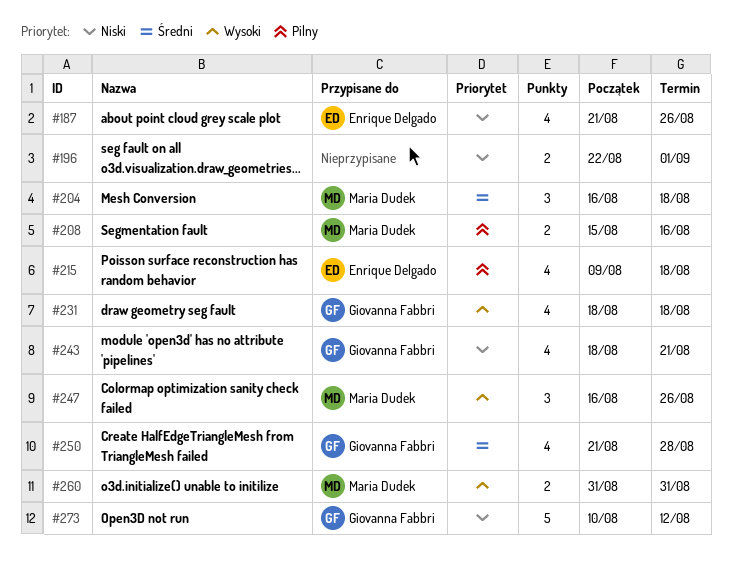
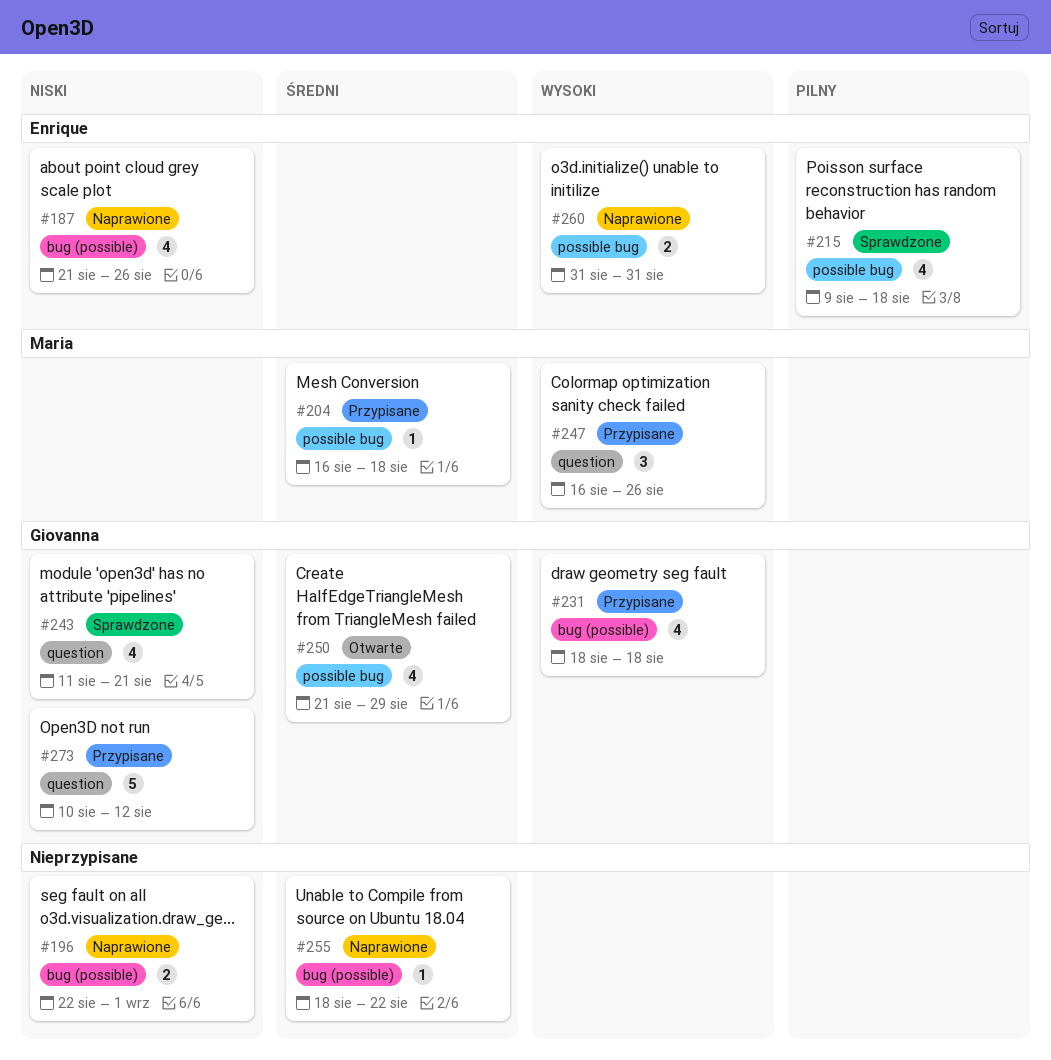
#204, estimate: 3 -> 1
#208: present -> none
#243, start: Aug 18 -> Aug 11
#250, due: Aug 28 -> Aug 29
#255: none -> present
#260, owner: Maria Dudek -> Enrique Delgado

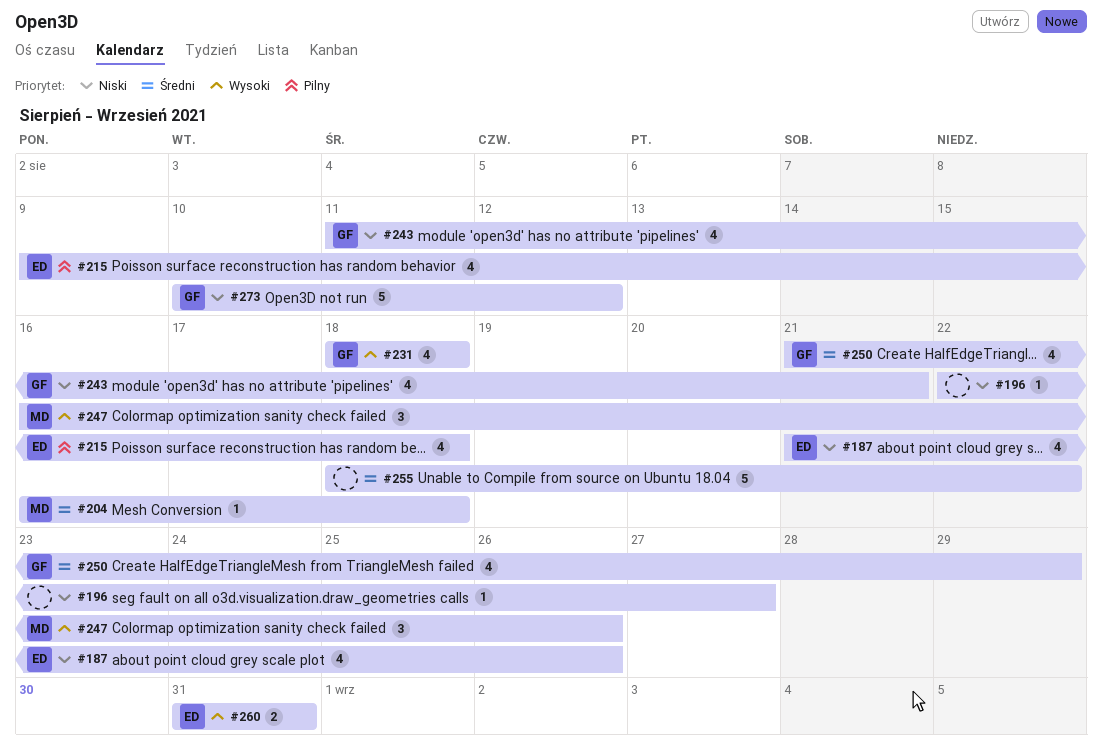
#196, estimate: 2 -> 1
#196, due: Sep 1 -> Aug 27
#255, estimate: 1 -> 5

